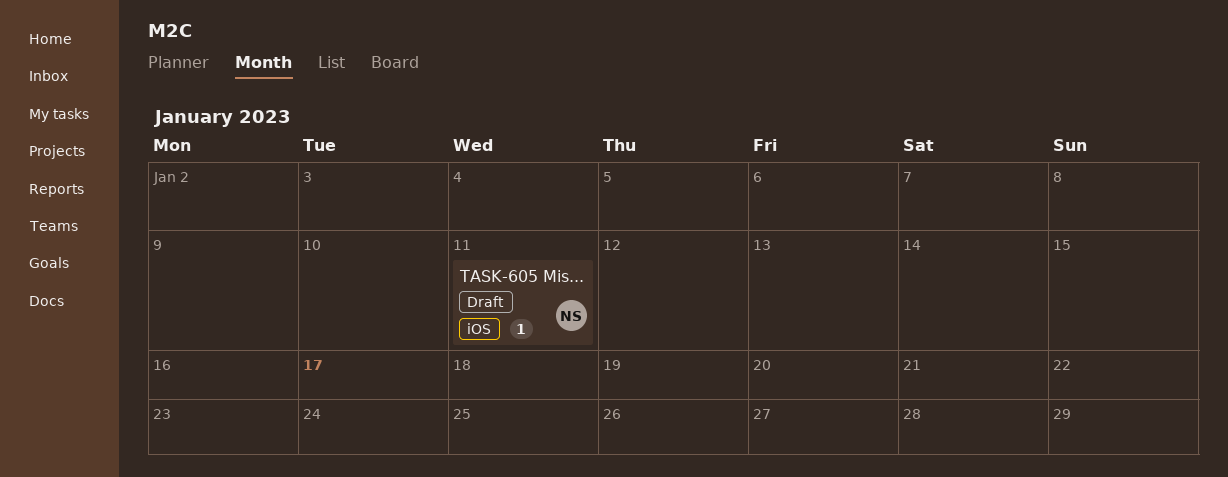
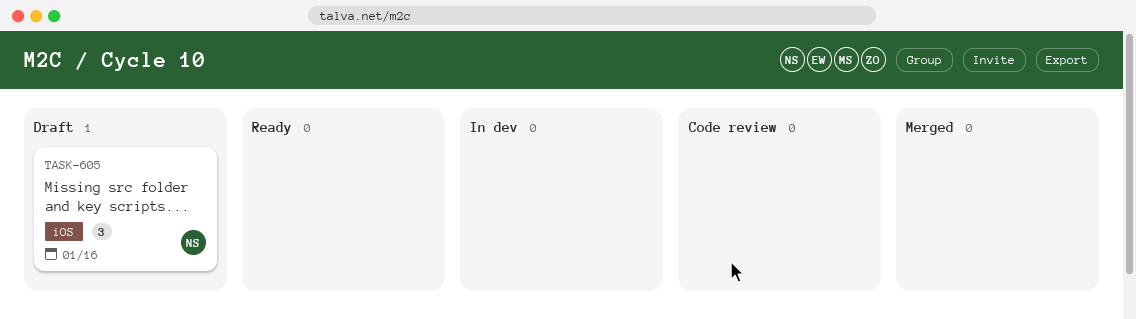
TASK-605, estimate: 1 -> 3
TASK-605, due: Jan 11 -> Jan 16

